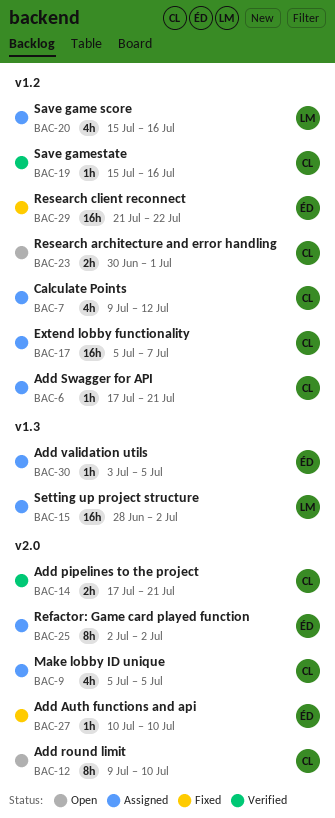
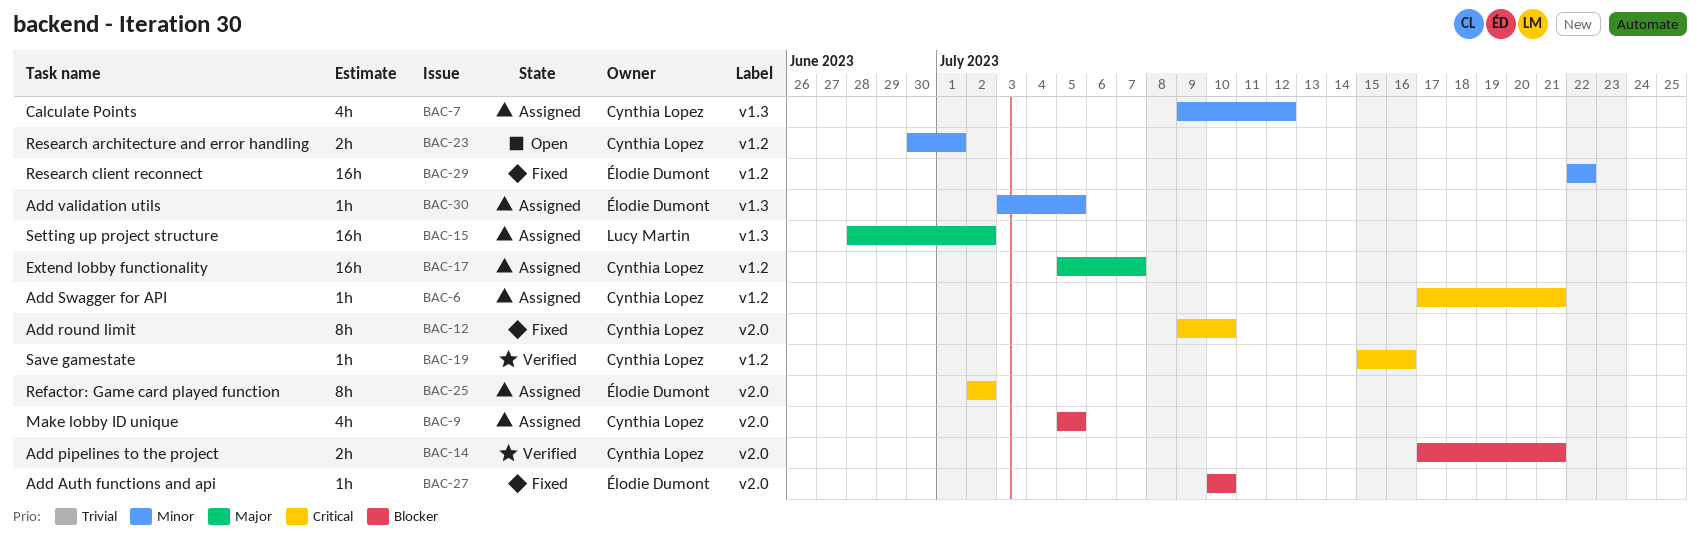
BAC-7, label: v1.2 -> v1.3
BAC-12, status: Open -> Fixed
BAC-20: present -> none
BAC-29, start: Jul 21 -> Jul 22

